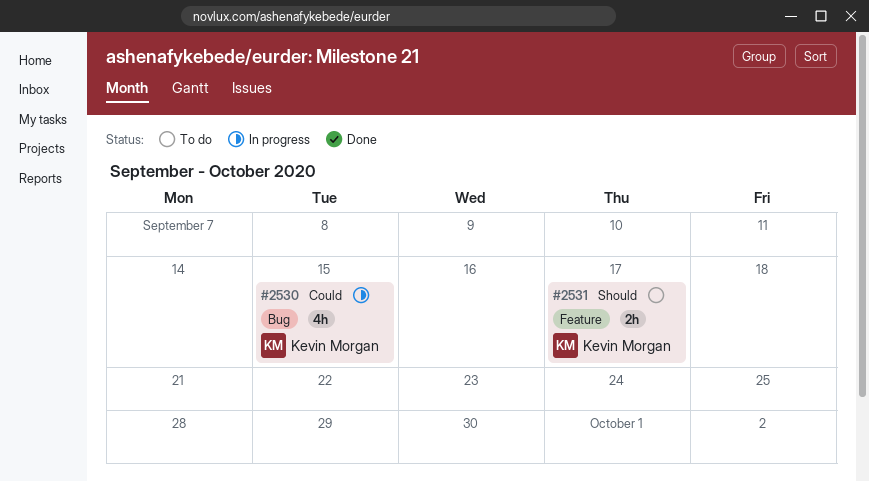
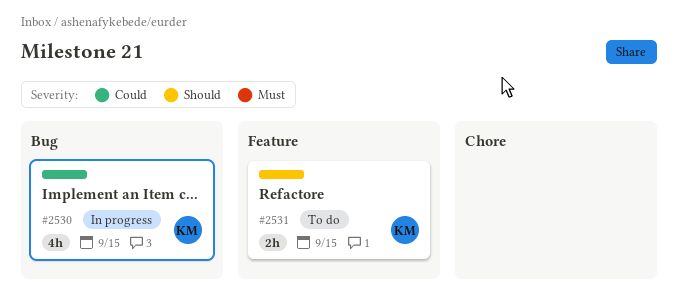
#2531, due: Sep 17 -> Sep 15

